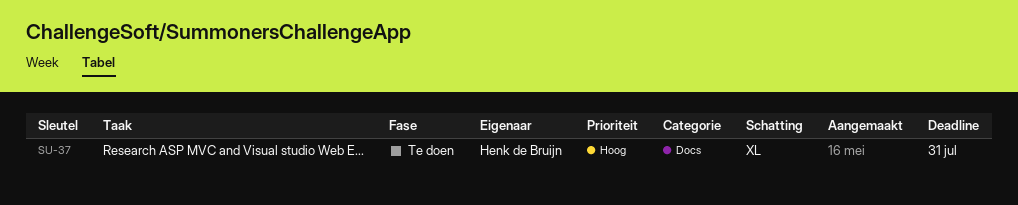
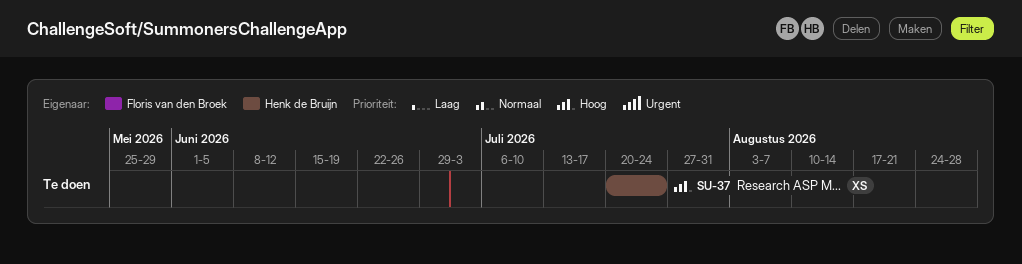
SU-37, estimate: XL -> XS
SU-37, due: Jul 31 -> Jul 24

